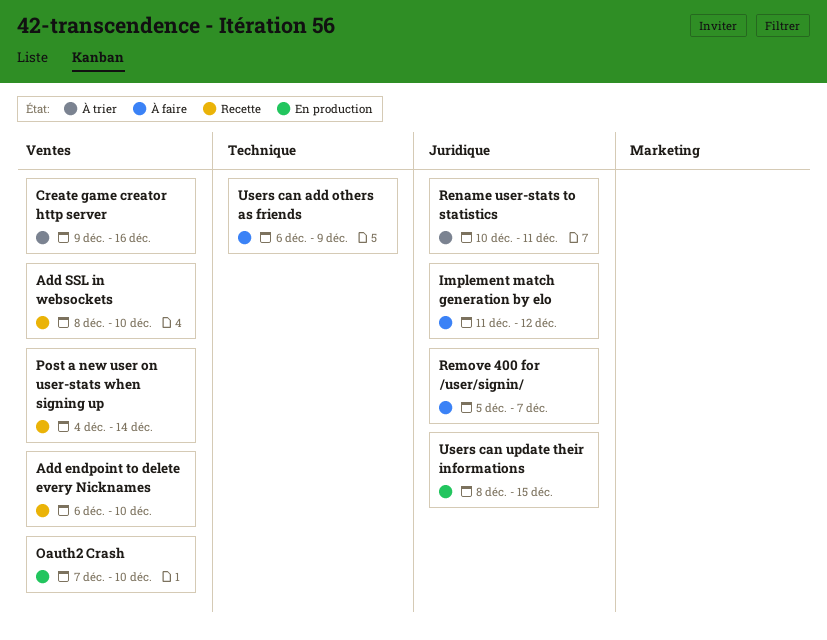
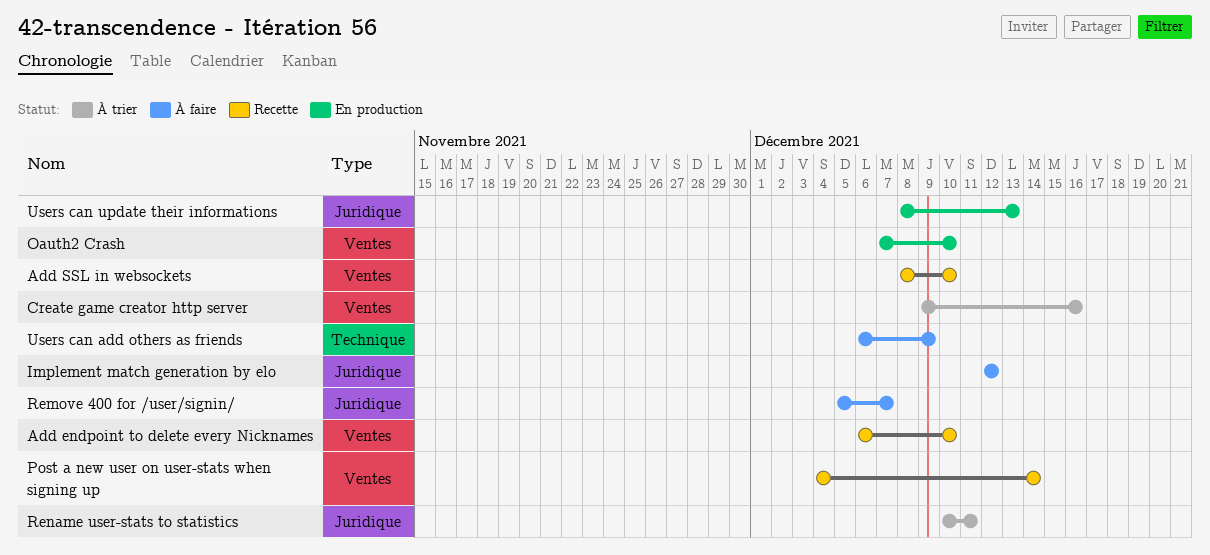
Implement match generation by elo, start: Dec 11 -> Dec 12
Users can update their informations, due: Dec 15 -> Dec 13

